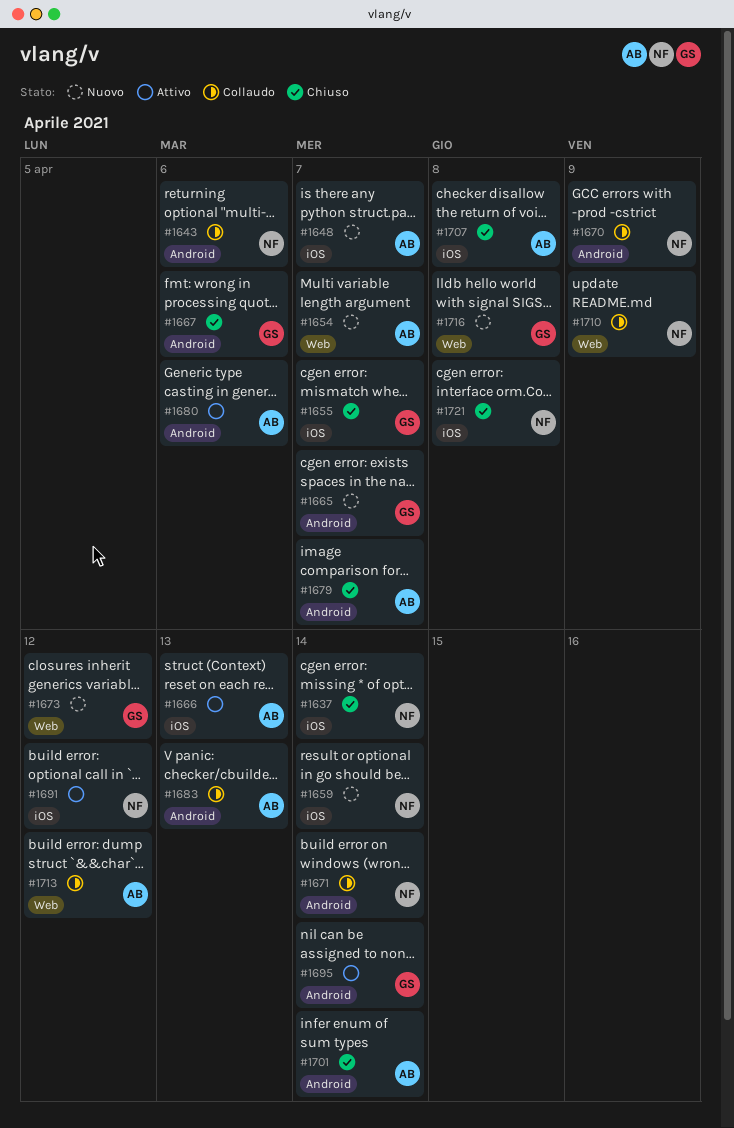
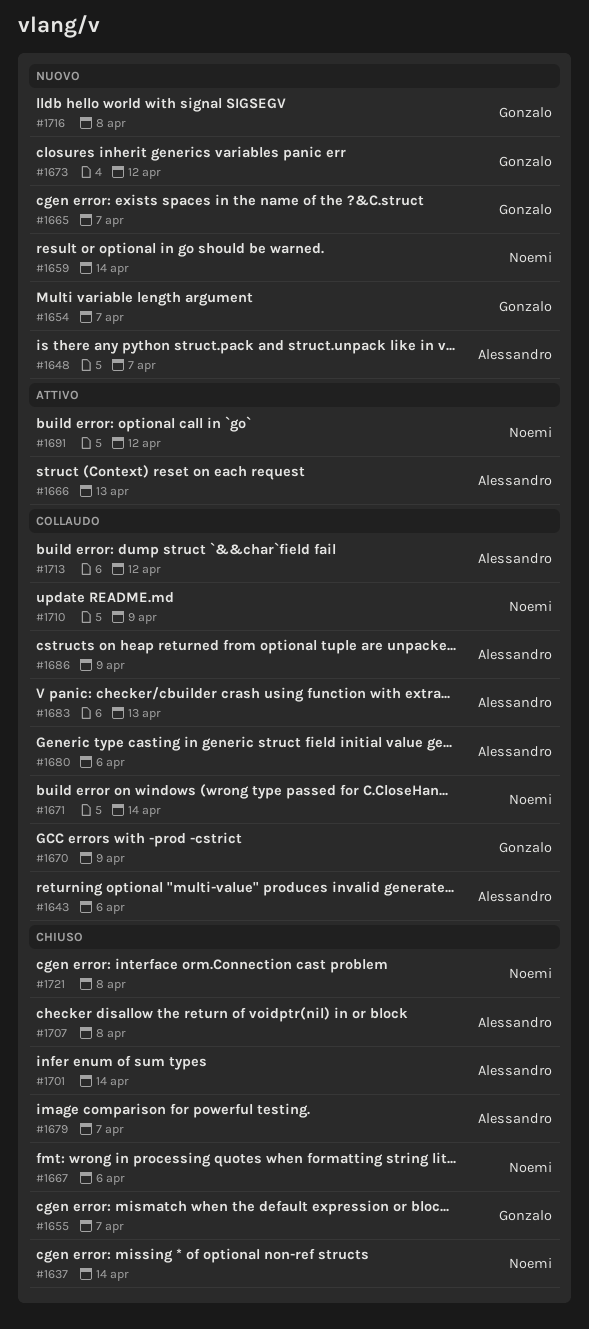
#1643, owner: Noemi -> Alessandro
#1654, owner: Alessandro -> Gonzalo
#1667, owner: Gonzalo -> Noemi
#1670, owner: Noemi -> Gonzalo
#1680, status: Attivo -> Collaudo
#1686: none -> present
#1695: present -> none

